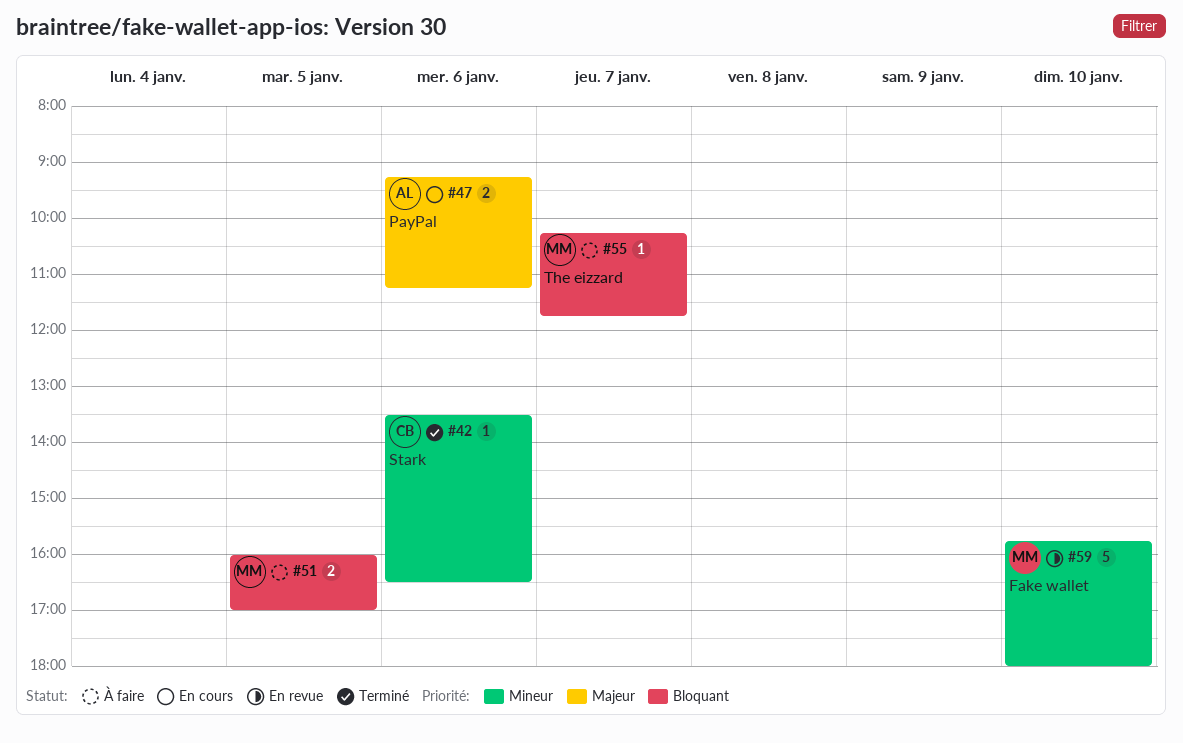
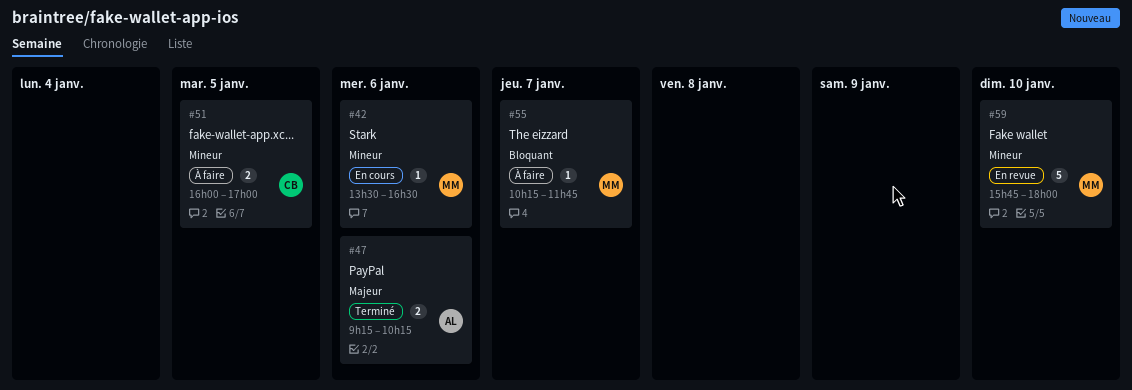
#42, status: Terminé -> En cours
#42, owner: CB -> MM
#47, status: En cours -> Terminé
#47, ends: 11:15 -> 10:15
#51, owner: MM -> CB
#51, priority: Bloquant -> Mineur

